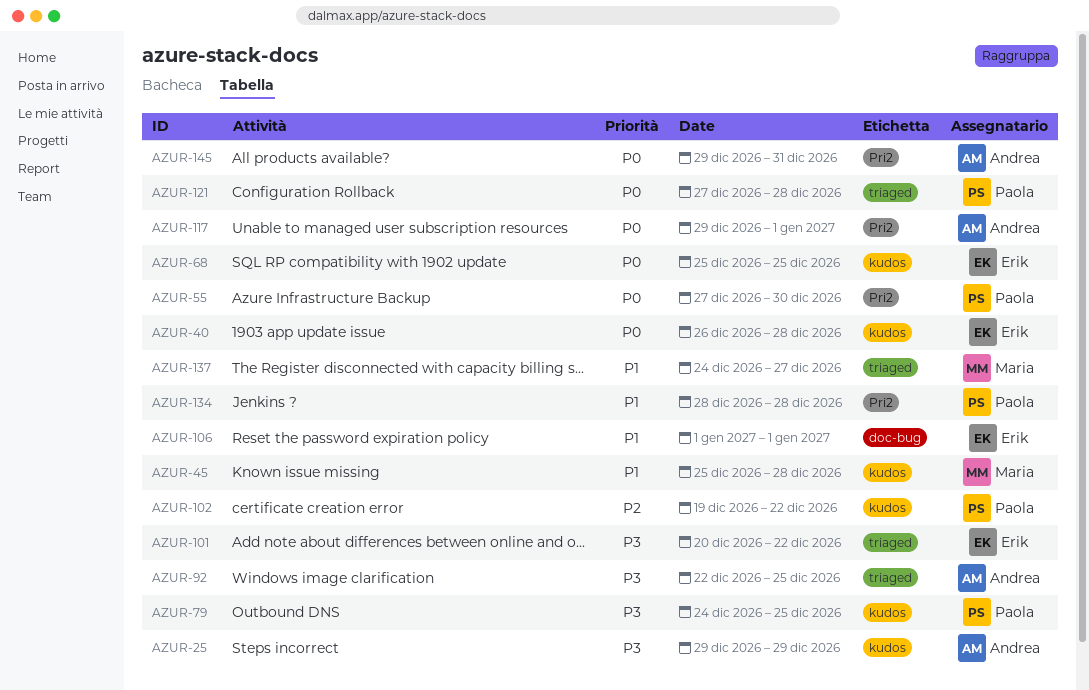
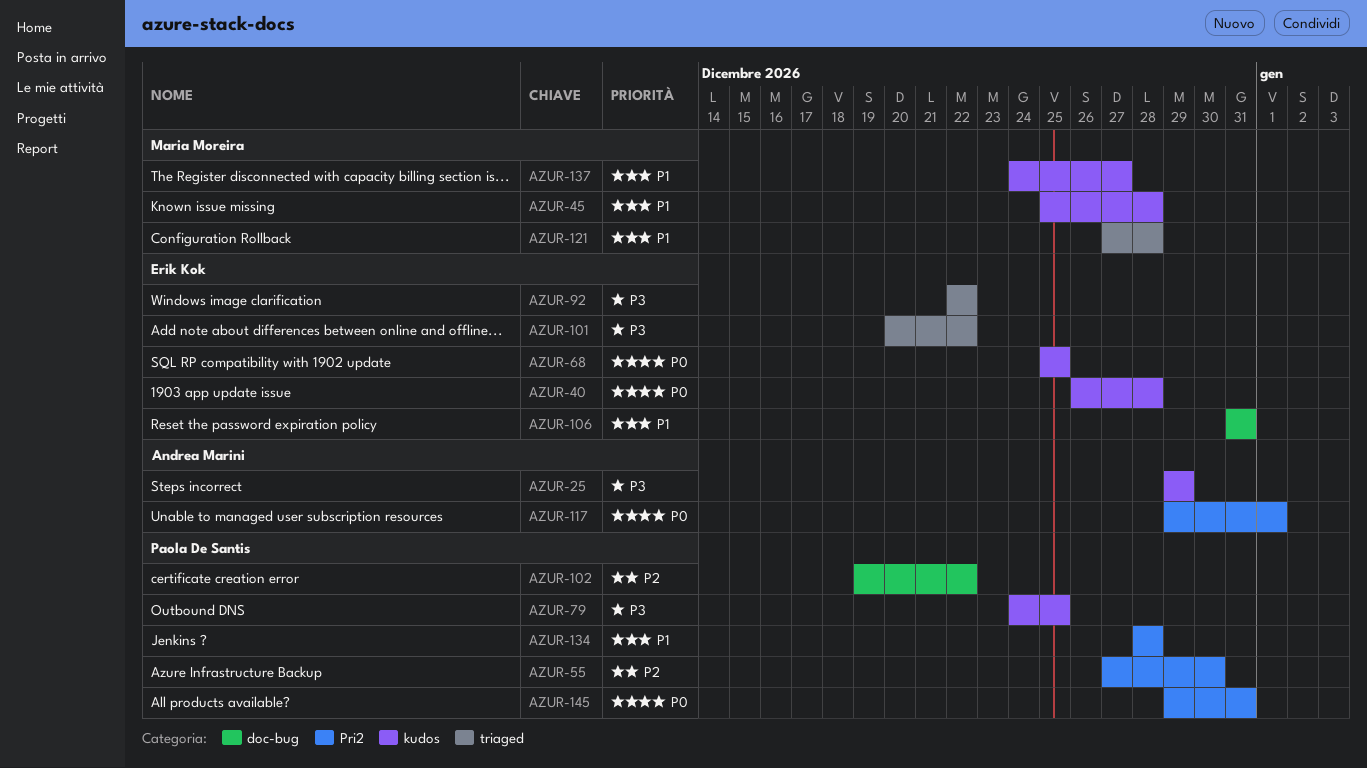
AZUR-55, priority: P0 -> P2
AZUR-92, owner: Andrea Marini -> Erik Kok
AZUR-92, due: Dec 25 -> Dec 22
AZUR-102, label: kudos -> doc-bug
AZUR-106, start: Jan 1 -> Dec 31
AZUR-106, due: Jan 1 -> Dec 31
AZUR-121, owner: Paola De Santis -> Maria Moreira
AZUR-121, priority: P0 -> P1
AZUR-137, label: triaged -> kudos
AZUR-145, owner: Andrea Marini -> Paola De Santis

